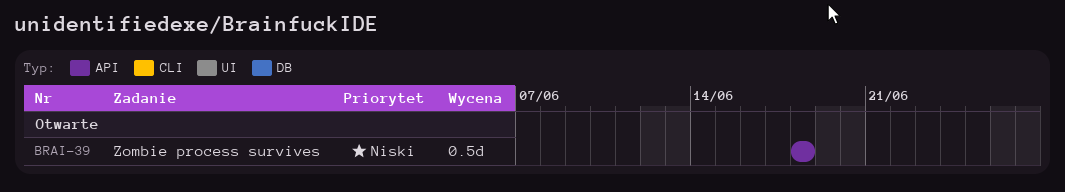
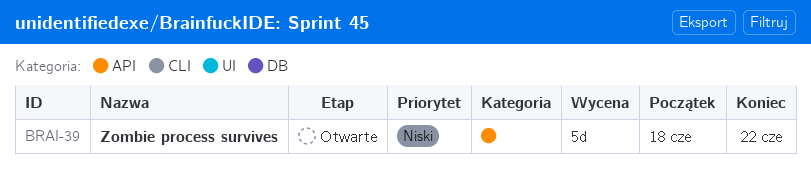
BRAI-39, estimate: 0.5d -> 5d
BRAI-39, due: Jun 18 -> Jun 22

